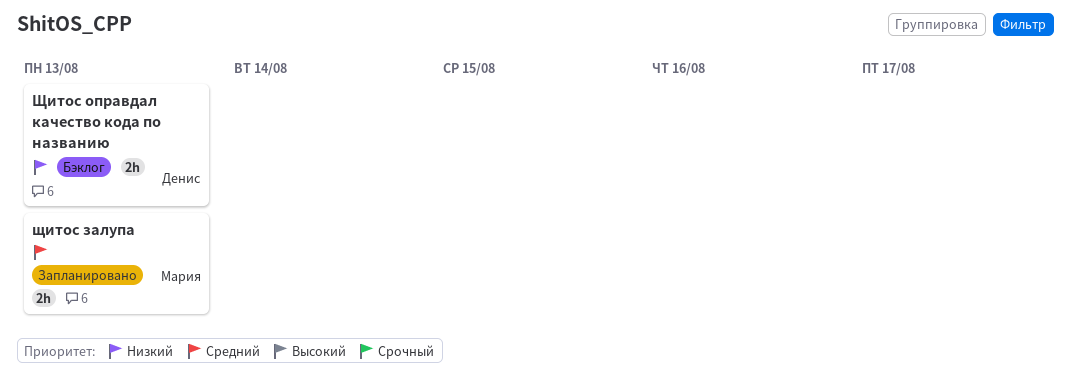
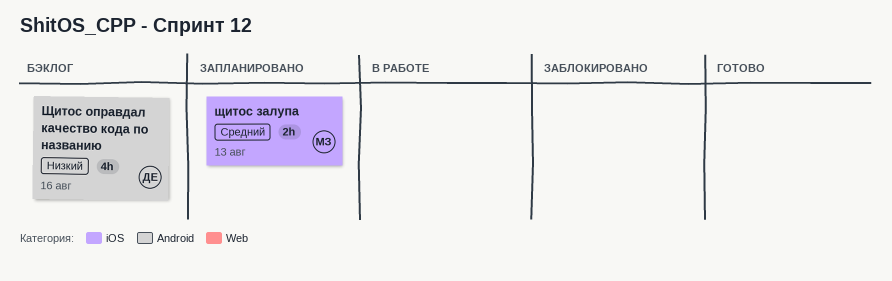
Щитос оправдал качество кода по названию, estimate: 2h -> 4h
Щитос оправдал качество кода по названию, due: Aug 13 -> Aug 16

